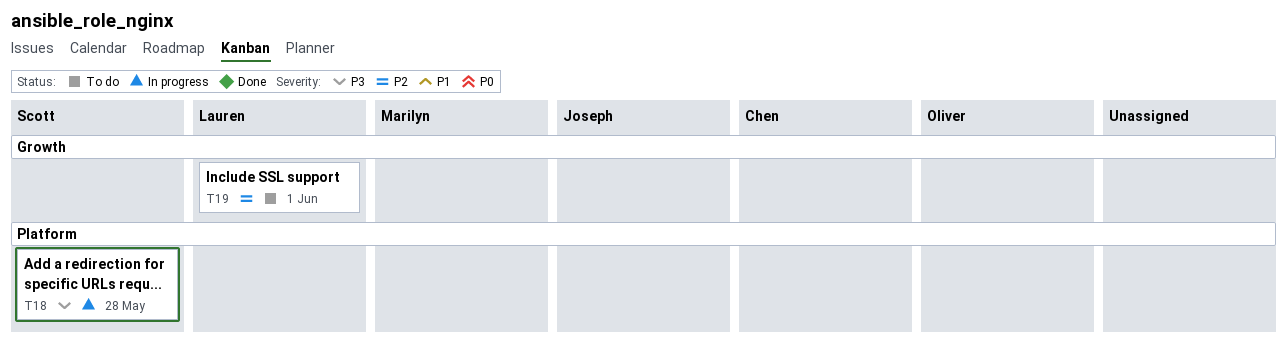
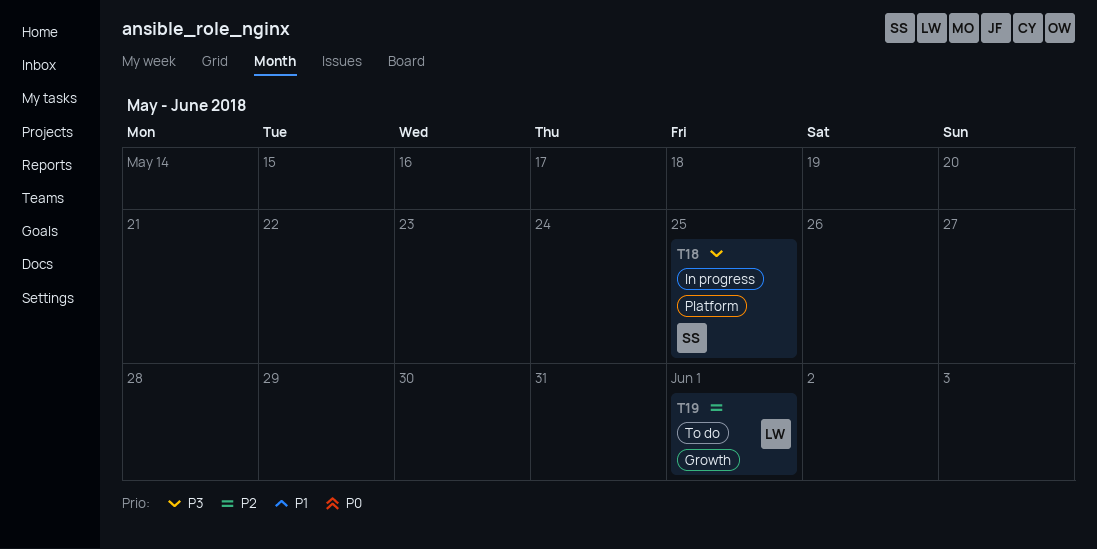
T18, due: May 28 -> May 25

